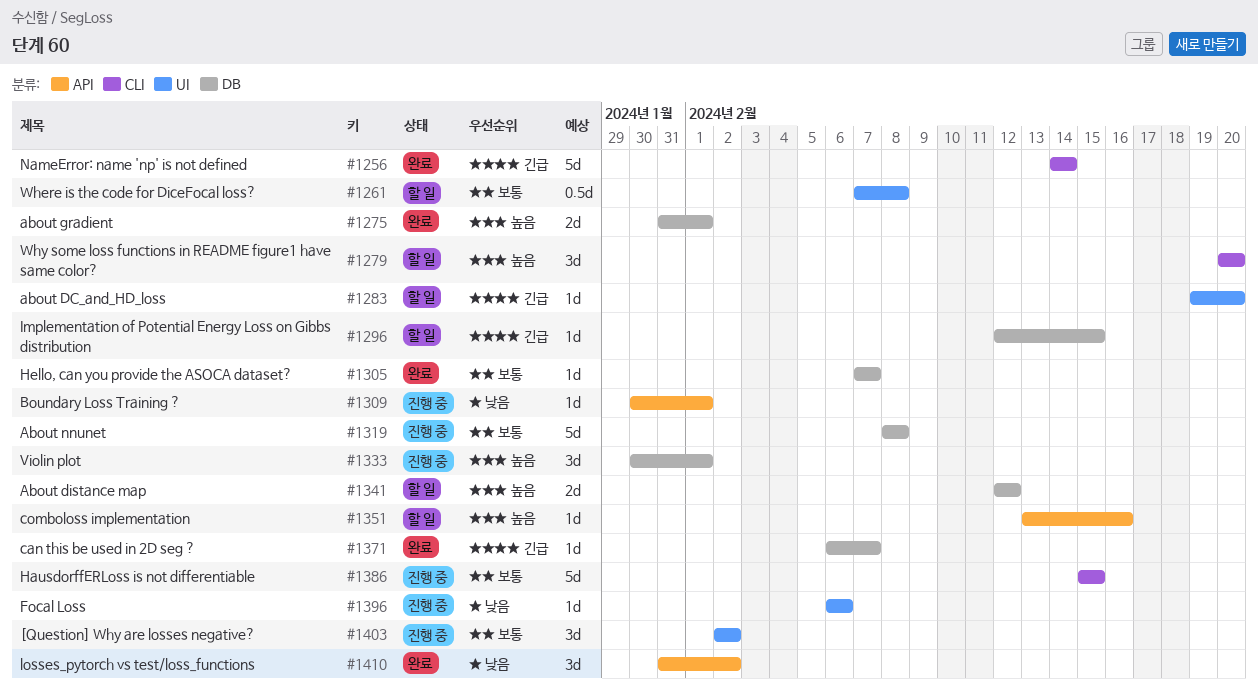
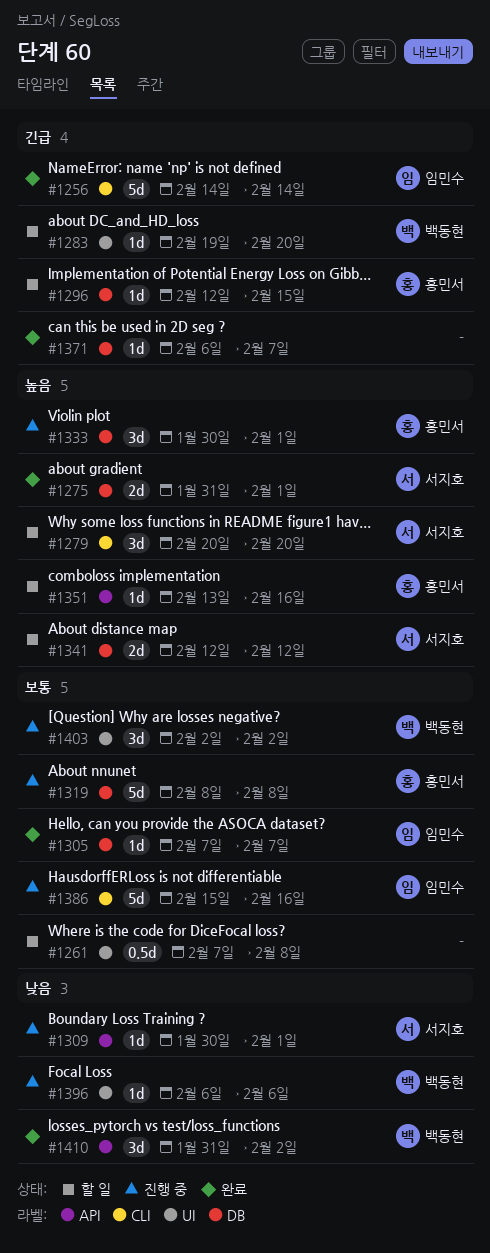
#1386, due: Feb 15 -> Feb 16

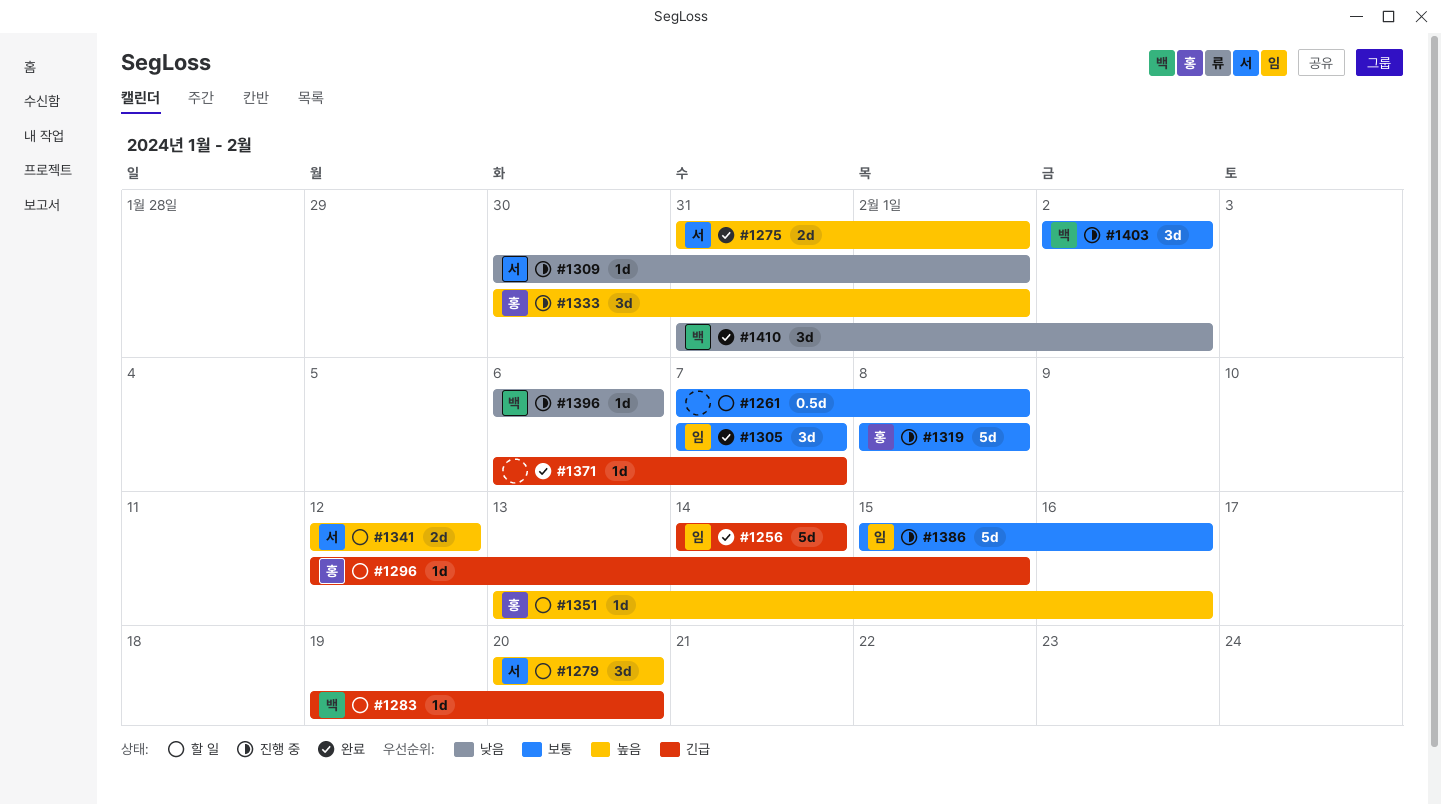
#1305, estimate: 1d -> 3d

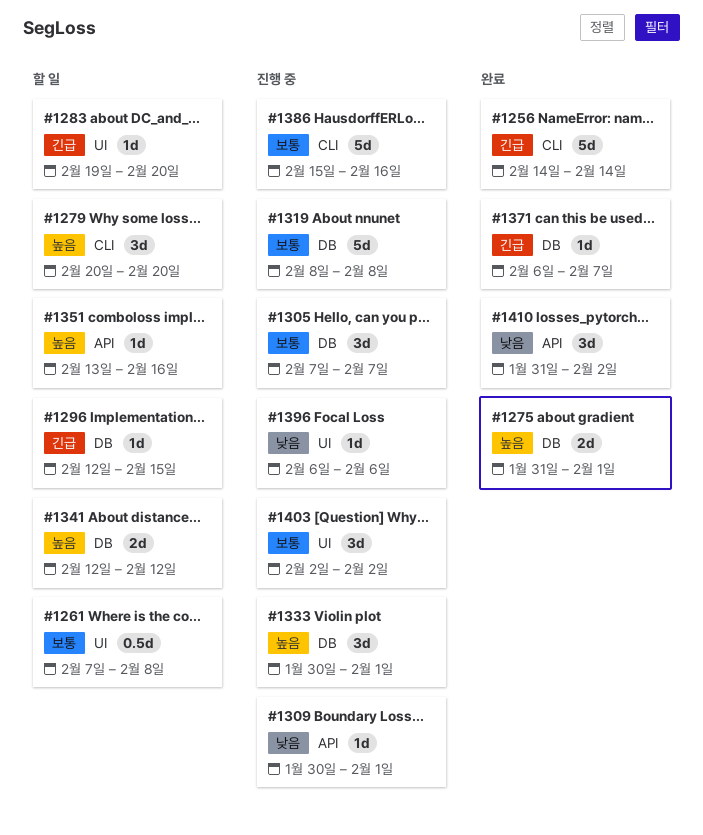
#1305, status: 완료 -> 진행 중

